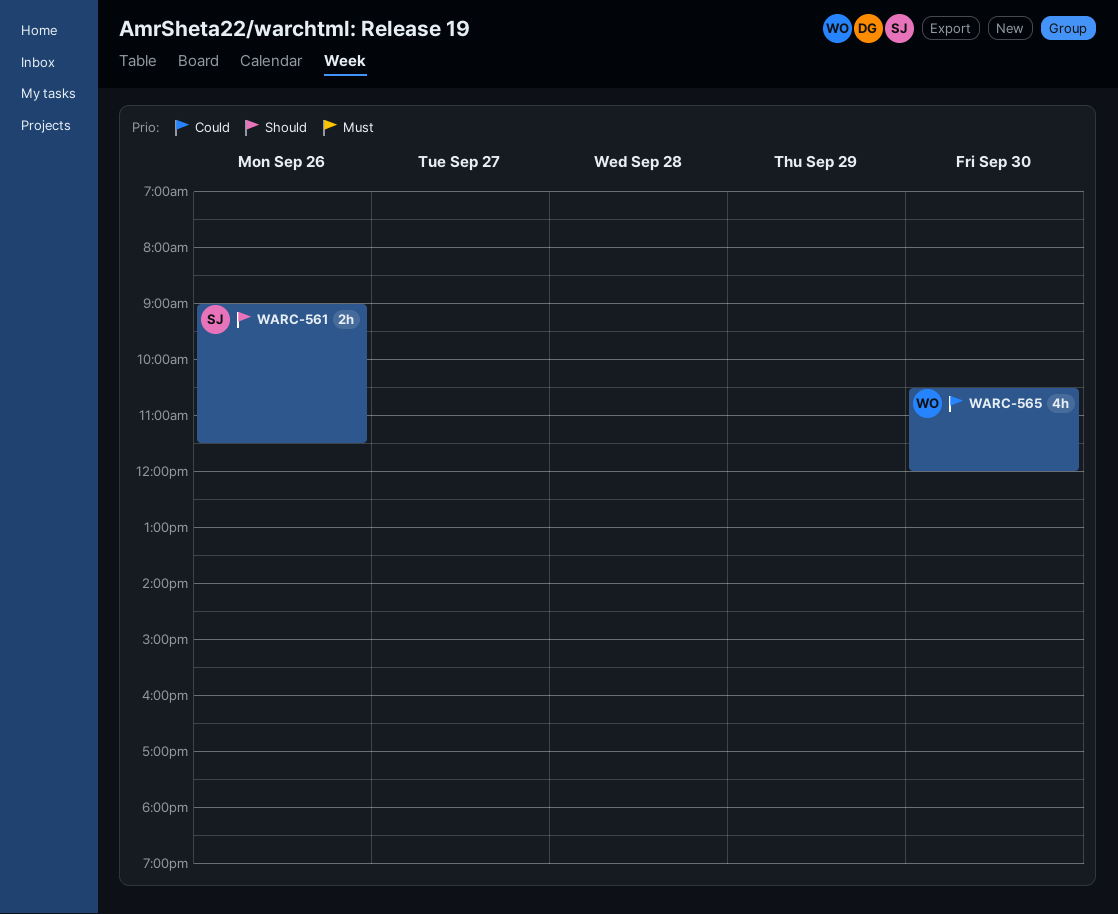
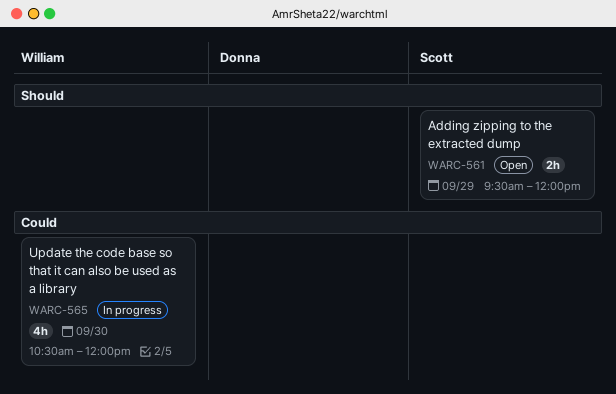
WARC-561, day: Sep 26 -> Sep 29
WARC-561, begins: 09:00 -> 09:30
WARC-561, ends: 11:30 -> 12:00

